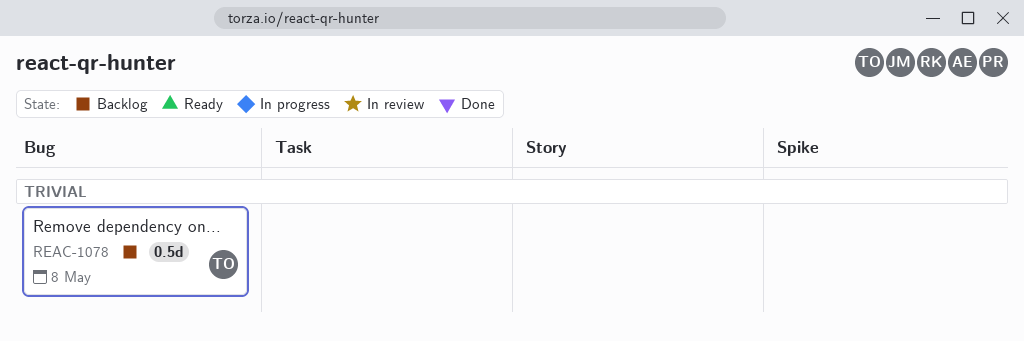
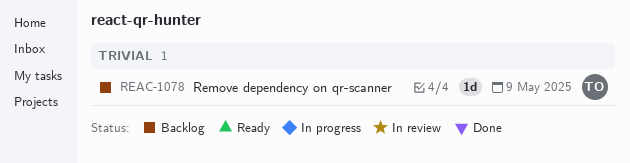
REAC-1078, estimate: 0.5d -> 1d
REAC-1078, due: May 8 -> May 9

